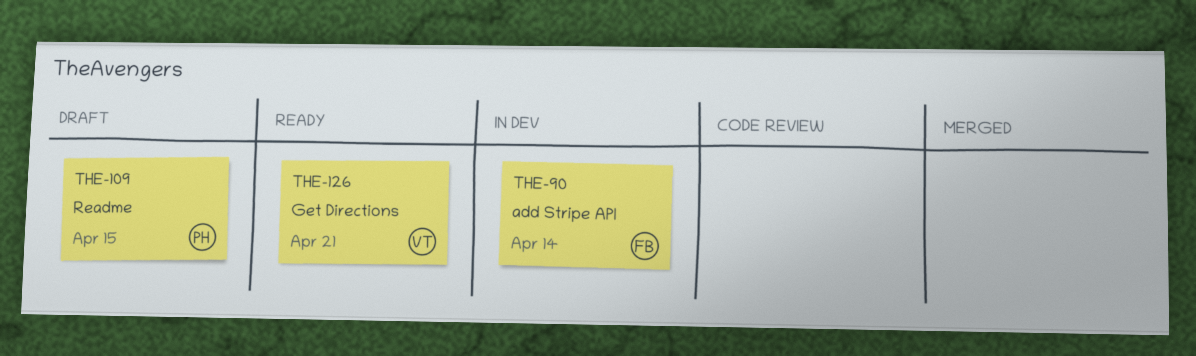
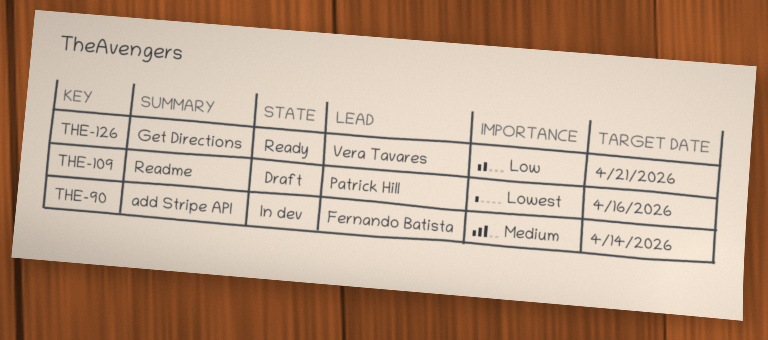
THE-109, due: Apr 15 -> Apr 16

